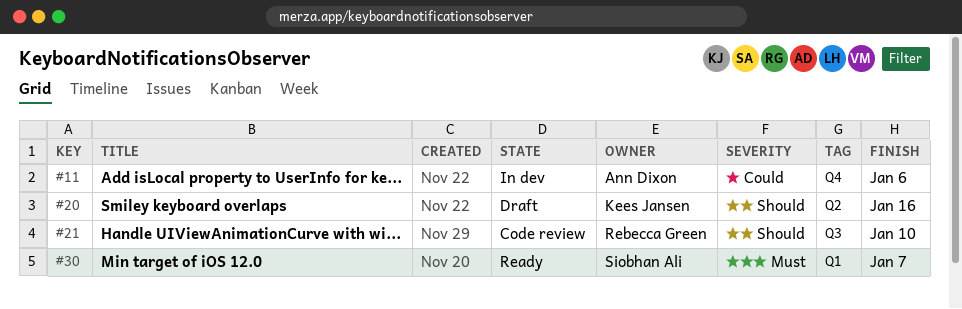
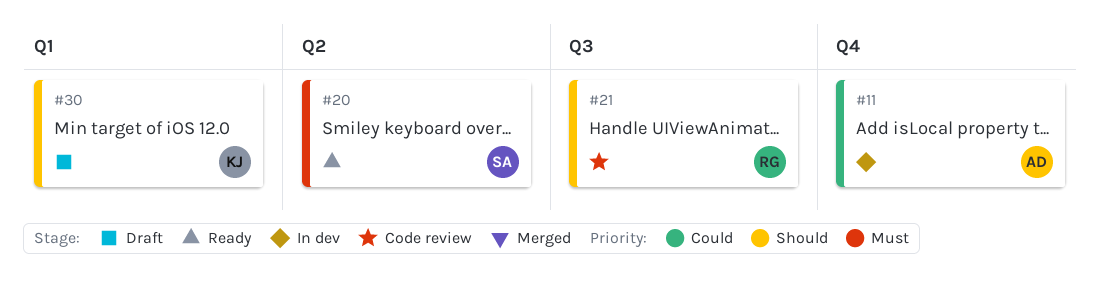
#20, status: Draft -> Ready
#20, owner: Kees Jansen -> Siobhan Ali
#20, priority: Should -> Must
#30, status: Ready -> Draft
#30, owner: Siobhan Ali -> Kees Jansen
#30, priority: Must -> Should

